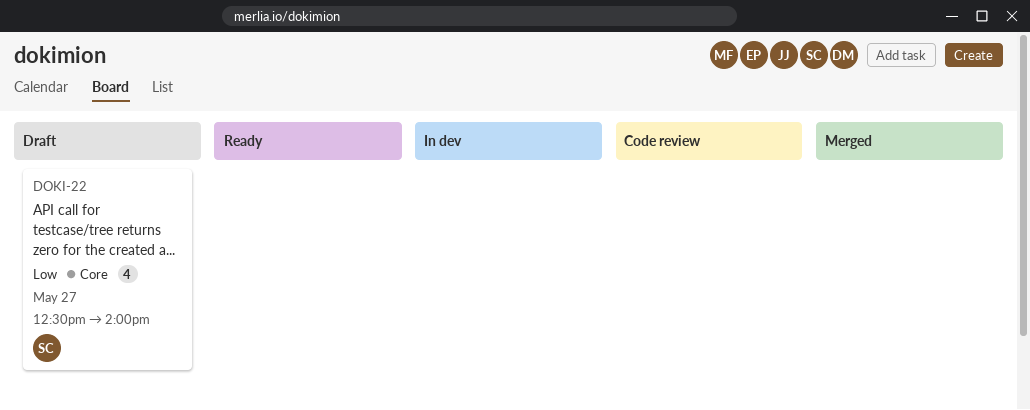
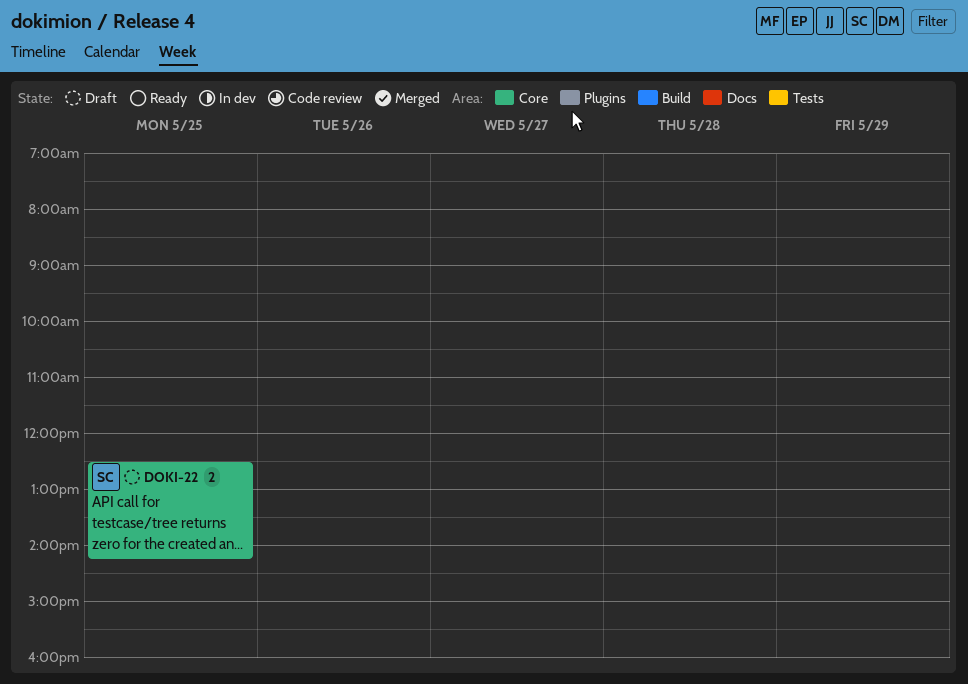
DOKI-22, estimate: 4 -> 2
DOKI-22, day: May 27 -> May 25
DOKI-22, ends: 14:00 -> 14:15

